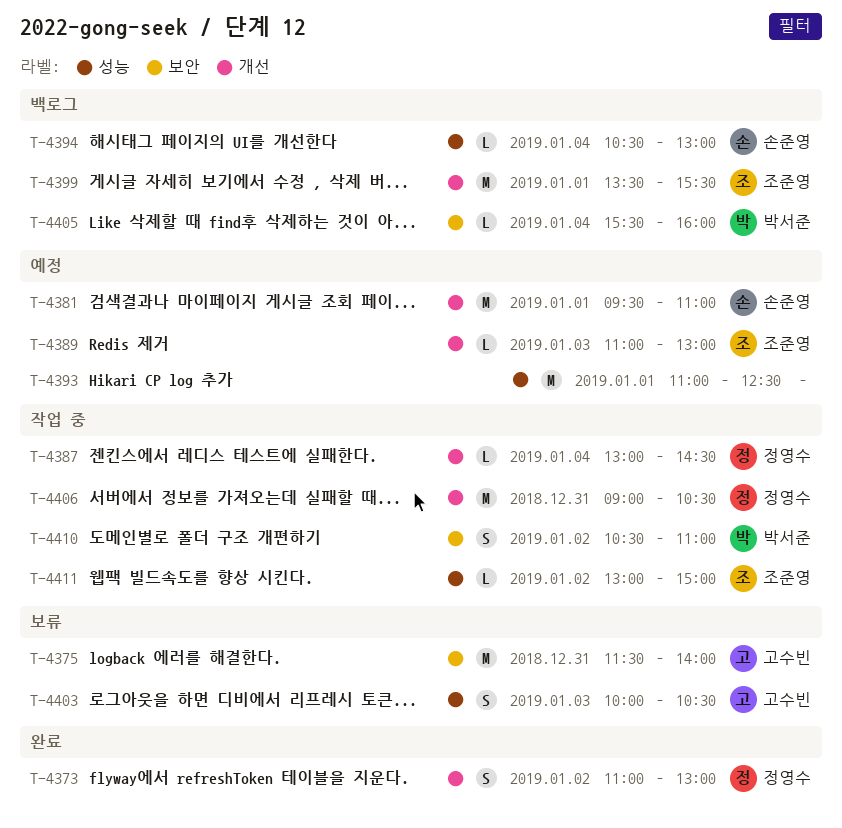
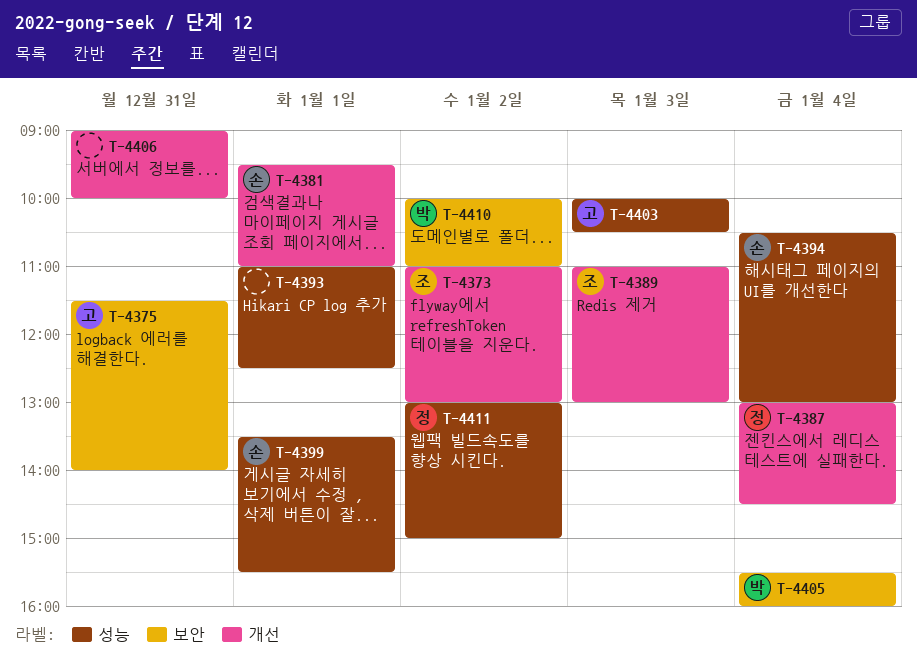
T-4373, owner: 정영수 -> 조준영
T-4399, owner: 조준영 -> 손준영
T-4399, label: 개선 -> 성능
T-4406, owner: 정영수 -> none
T-4406, ends: 10:30 -> 10:00
T-4410, begins: 10:30 -> 10:00
T-4411, owner: 조준영 -> 정영수

